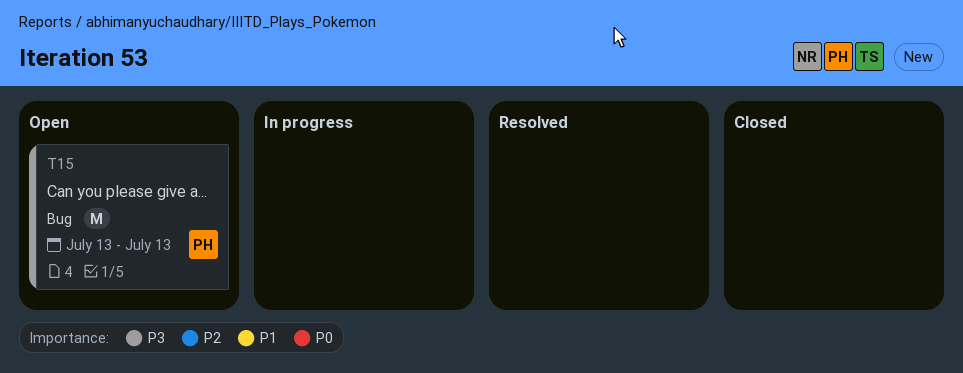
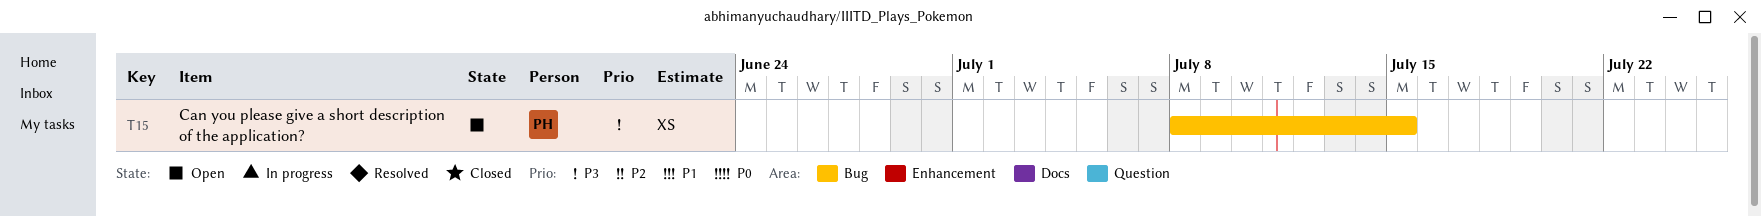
T15, estimate: M -> XS
T15, start: Jul 13 -> Jul 8
T15, due: Jul 13 -> Jul 15

